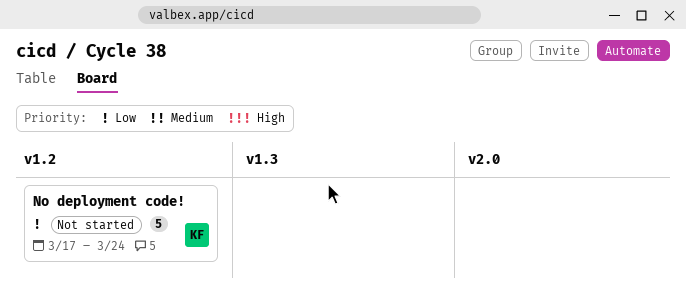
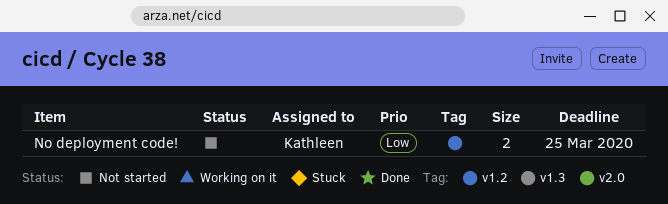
No deployment code!, estimate: 5 -> 2
No deployment code!, due: Mar 24 -> Mar 25

